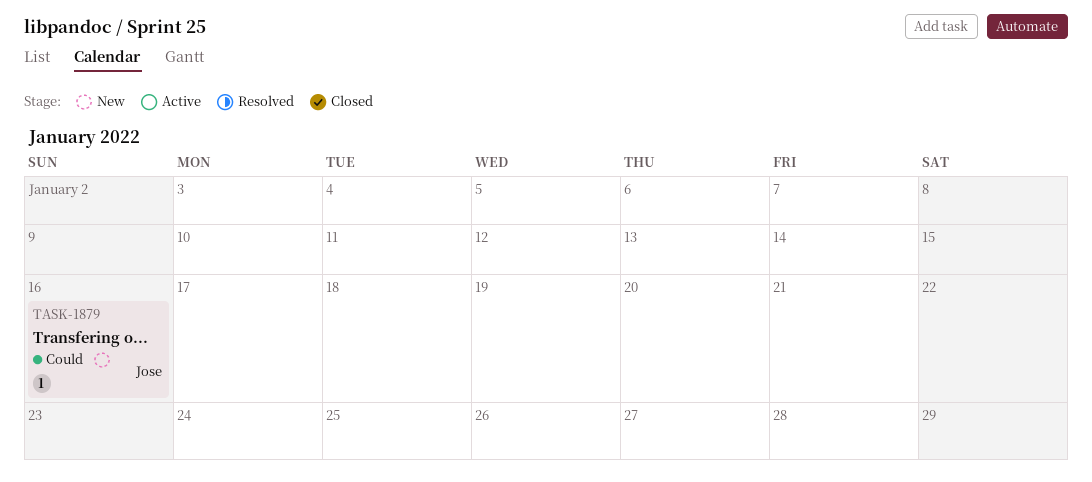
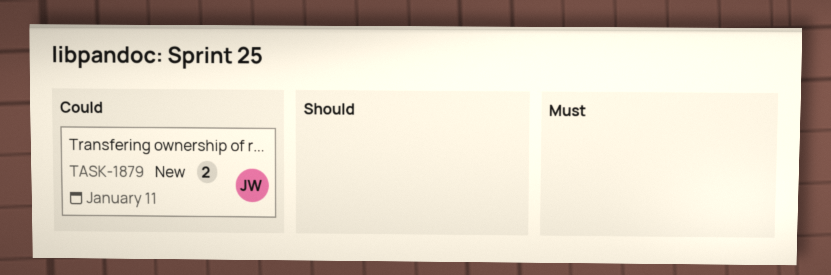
TASK-1879, estimate: 1 -> 2
TASK-1879, due: Jan 16 -> Jan 11

